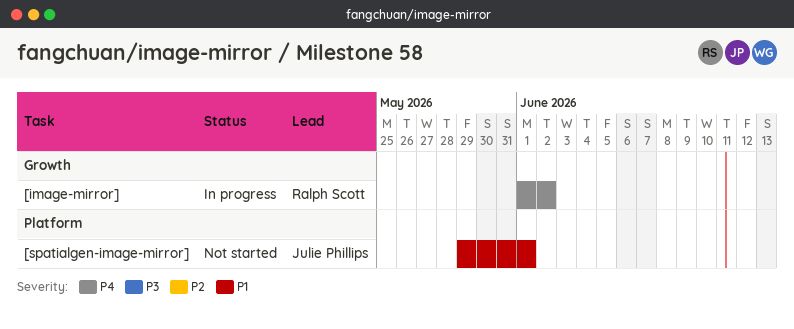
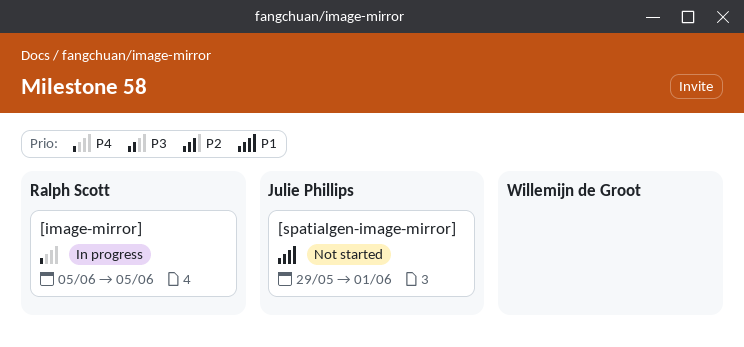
[image-mirror], start: Jun 1 -> Jun 5
[image-mirror], due: Jun 2 -> Jun 5

